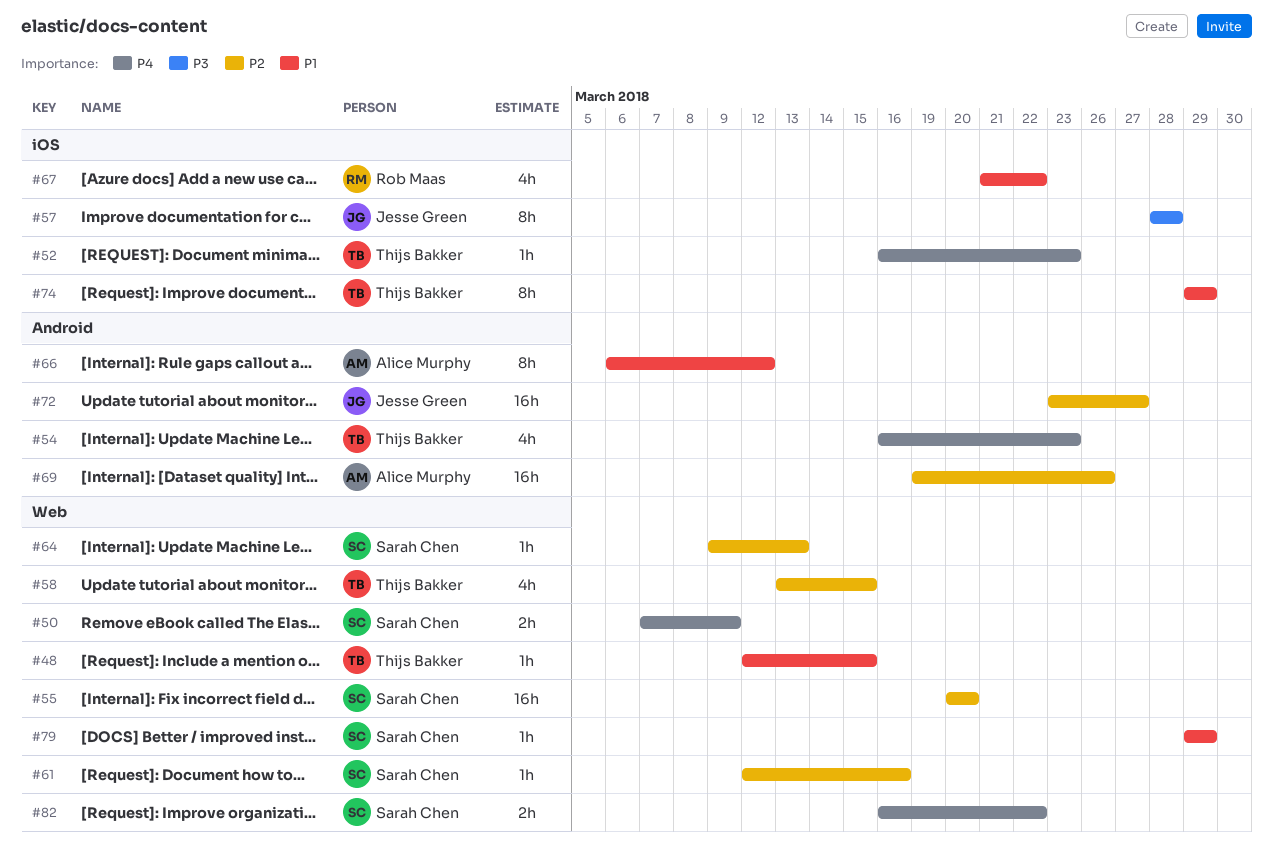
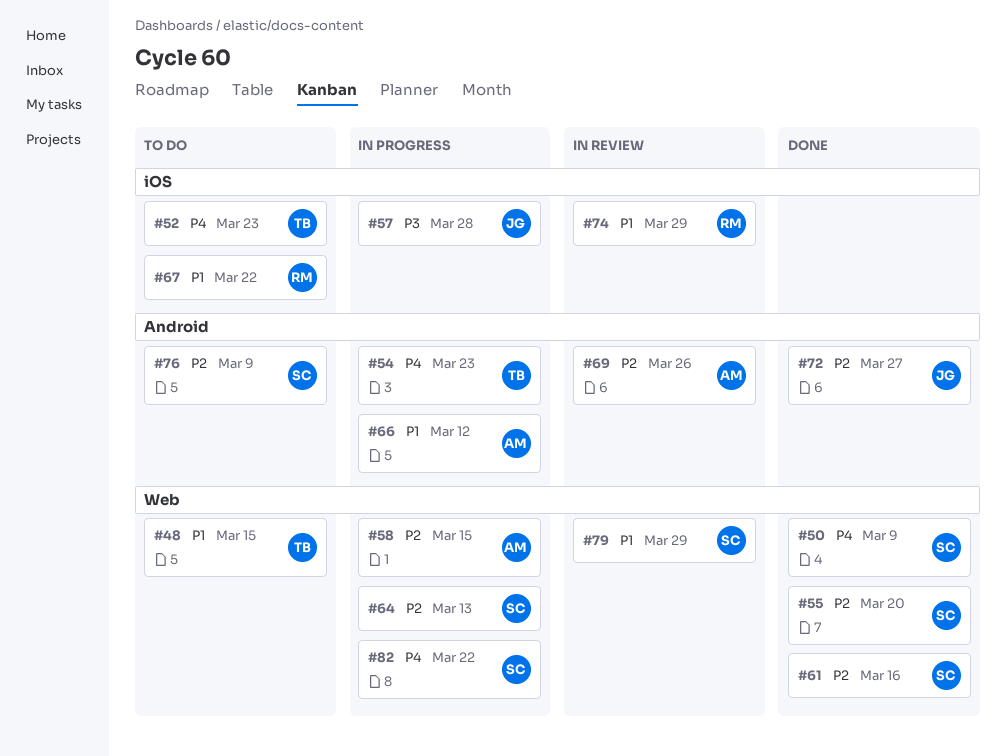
#58, owner: Thijs Bakker -> Alice Murphy
#74, owner: Thijs Bakker -> Rob Maas
#76: none -> present

